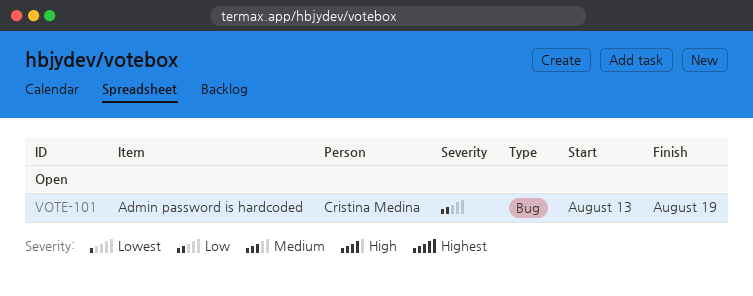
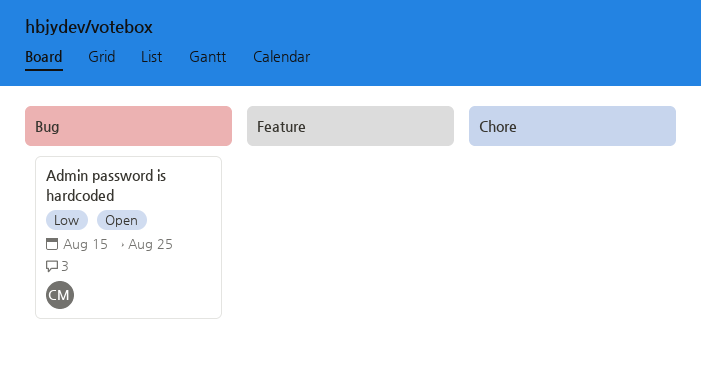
Admin password is hardcoded, start: Aug 13 -> Aug 15
Admin password is hardcoded, due: Aug 19 -> Aug 25

